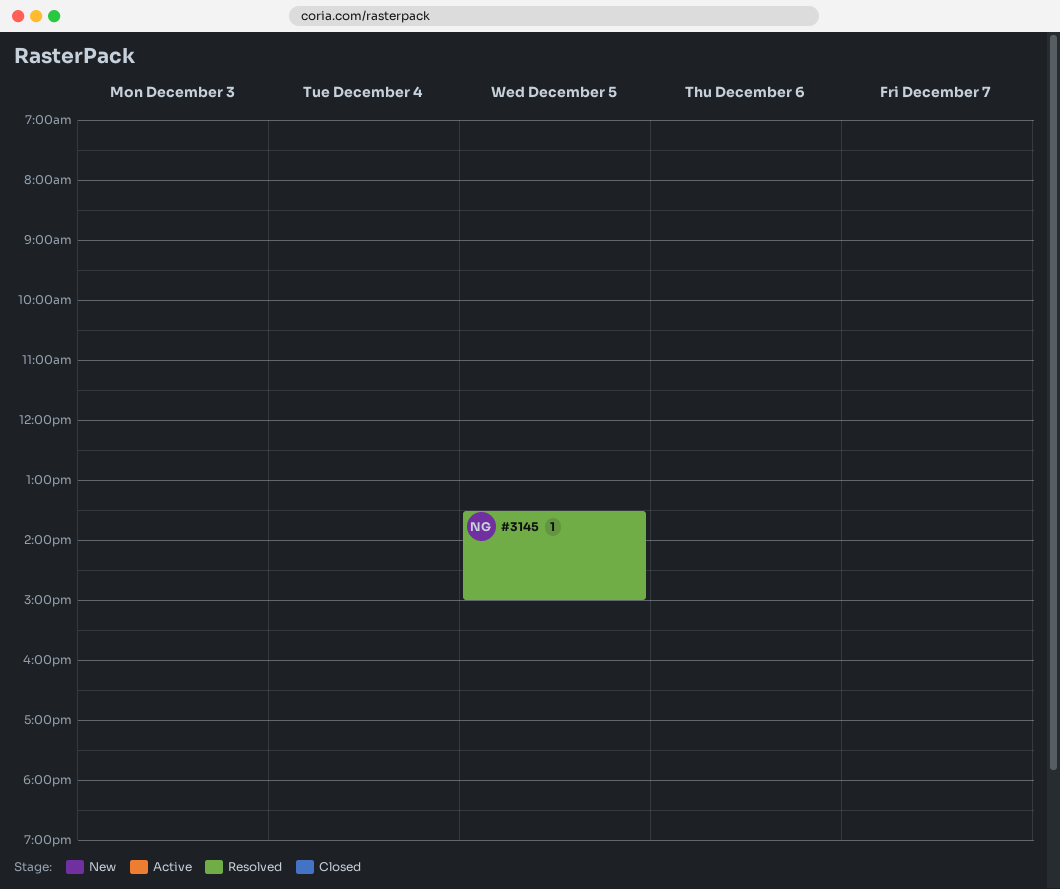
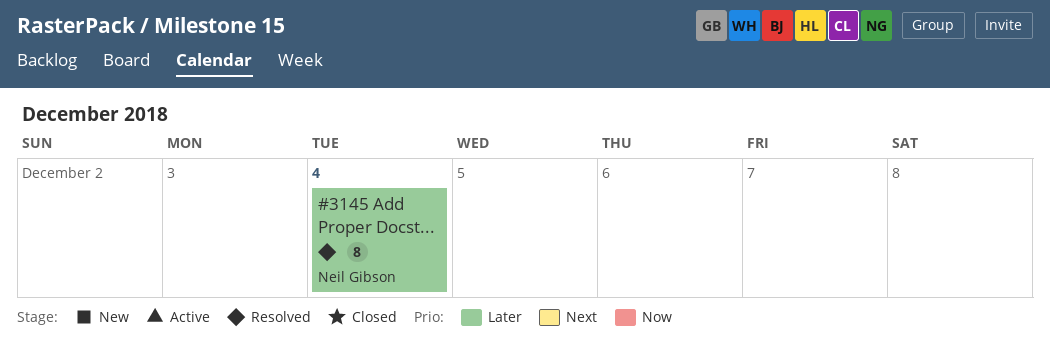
#3145, estimate: 1 -> 8
#3145, day: Dec 5 -> Dec 4

